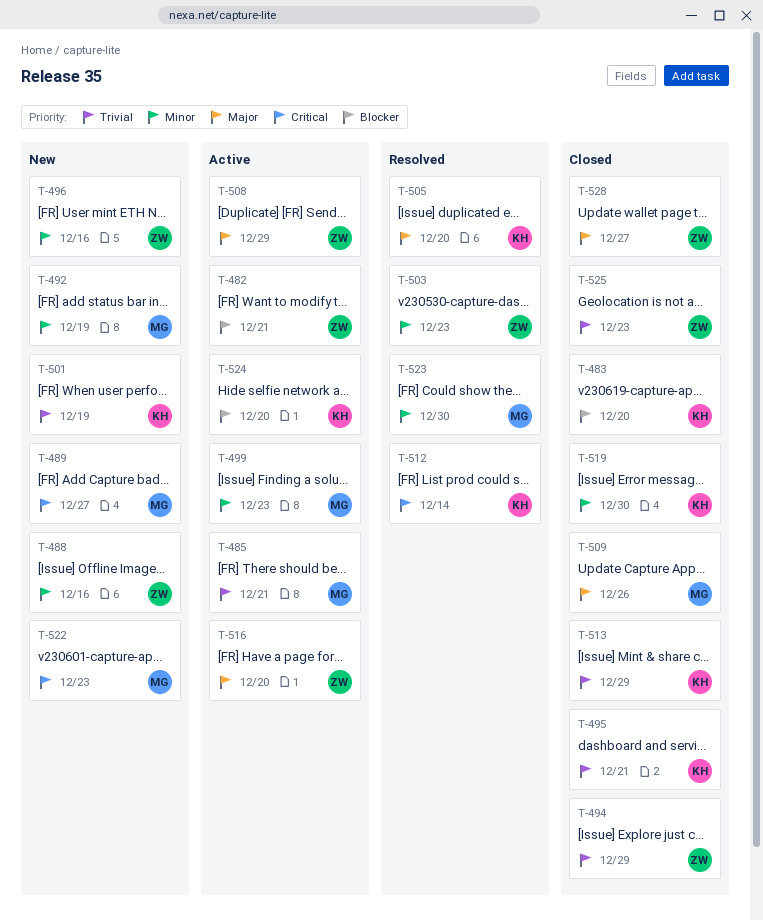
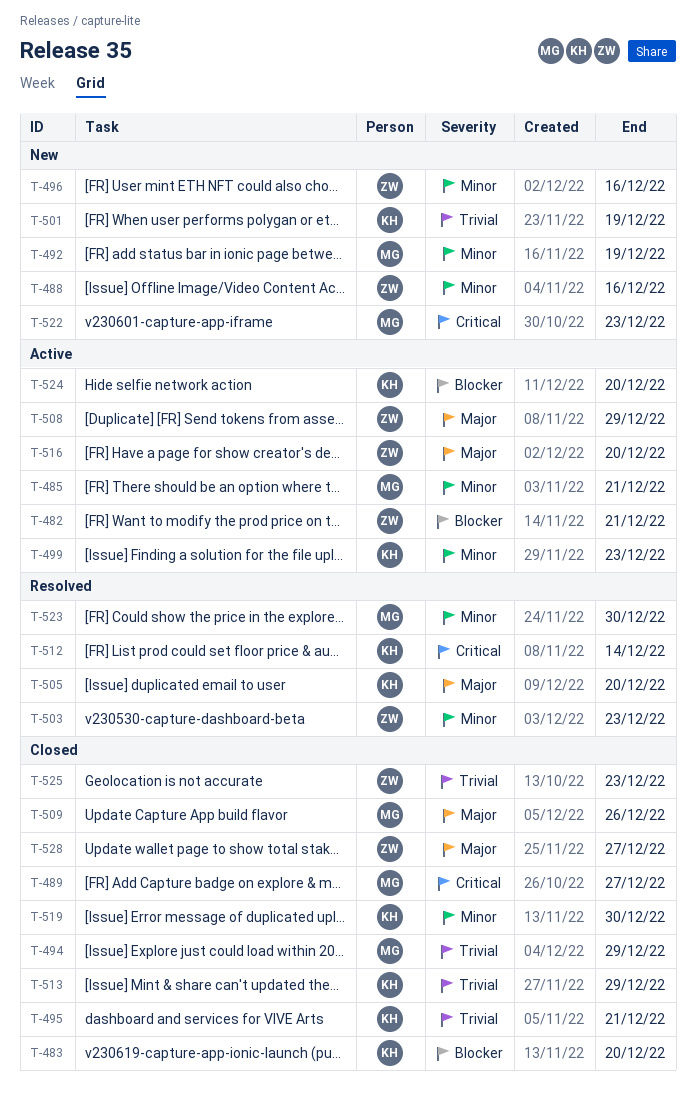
T-485, priority: Trivial -> Minor
T-489, status: New -> Closed
T-494, owner: ZW -> MG
T-499, owner: MG -> KH

